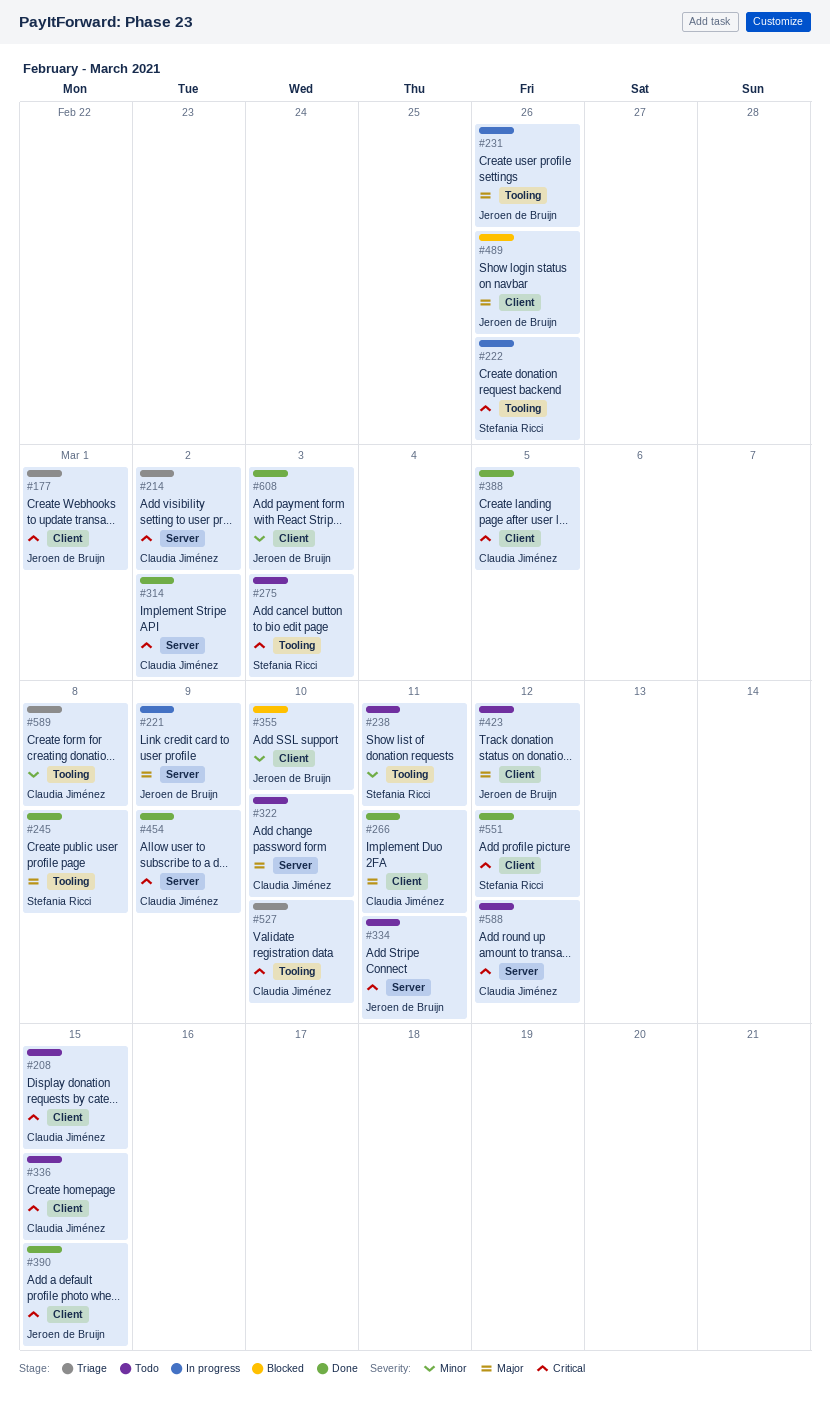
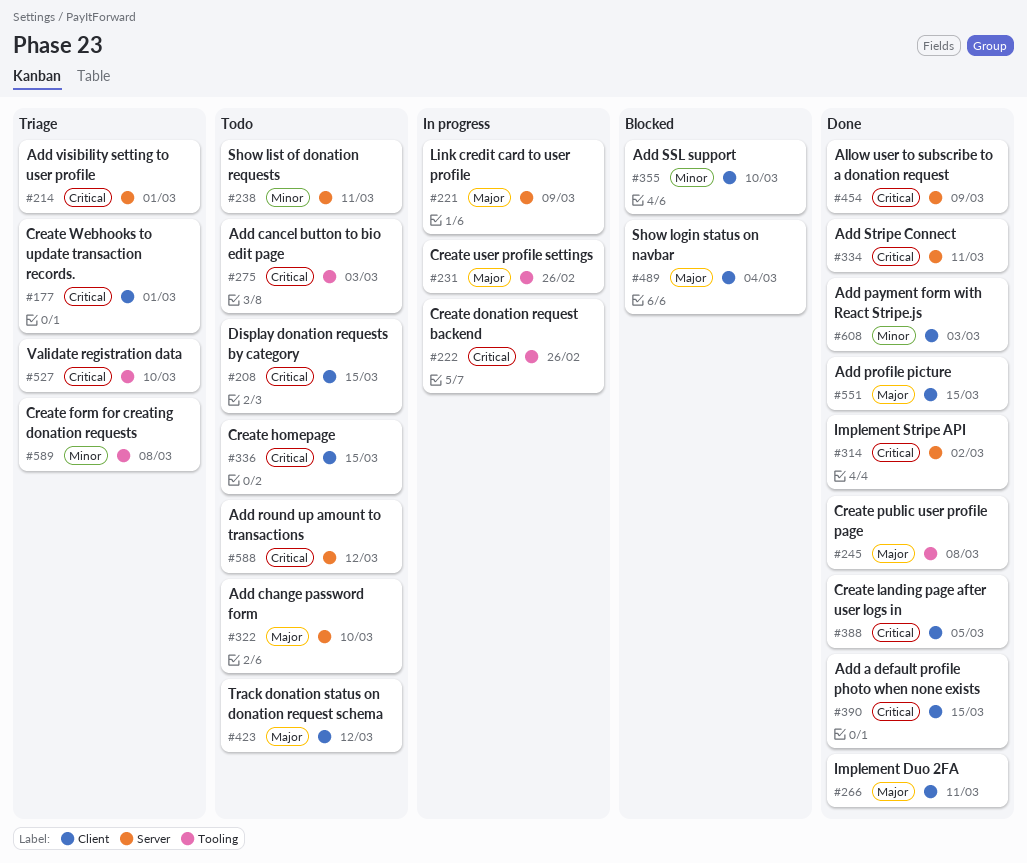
#214, due: Mar 2 -> Mar 1
#238, label: Tooling -> Server
#334, status: Todo -> Done
#489, due: Feb 26 -> Mar 4
#551, priority: Critical -> Major
#551, due: Mar 12 -> Mar 15

